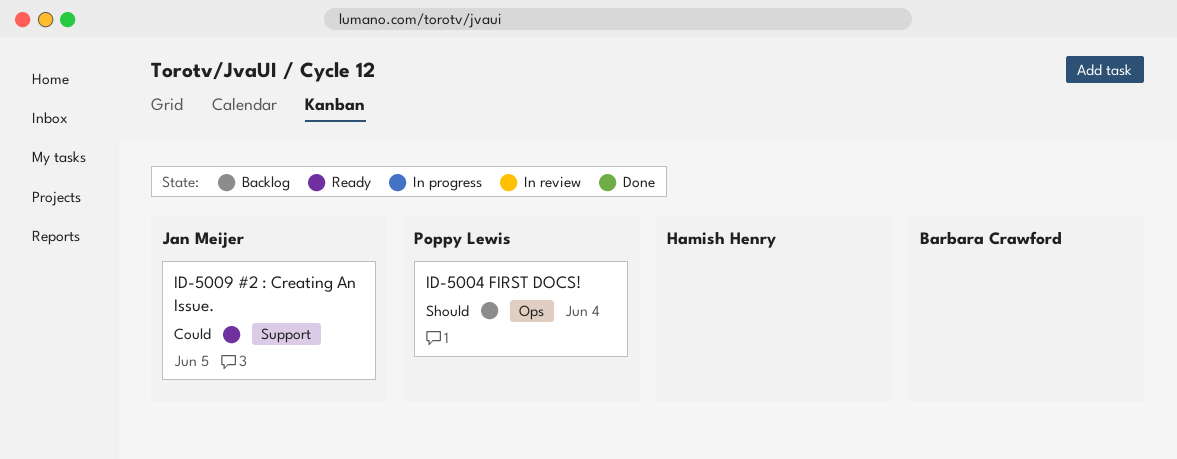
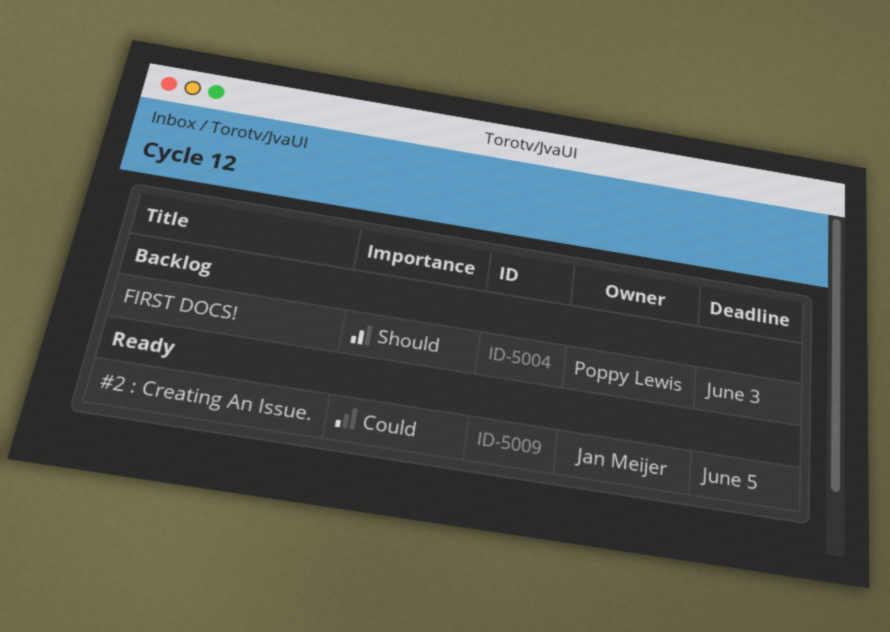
ID-5004, due: Jun 4 -> Jun 3

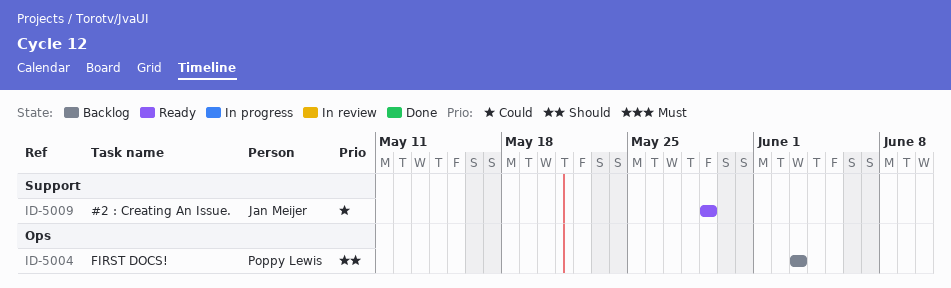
ID-5009, due: Jun 5 -> May 29

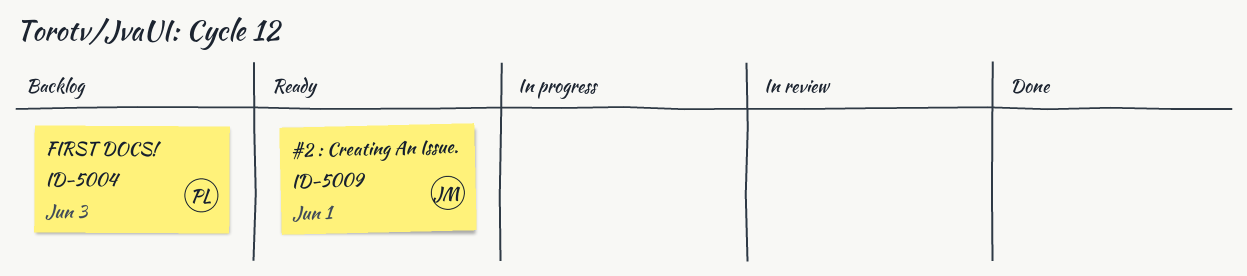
ID-5009, due: May 29 -> Jun 1

